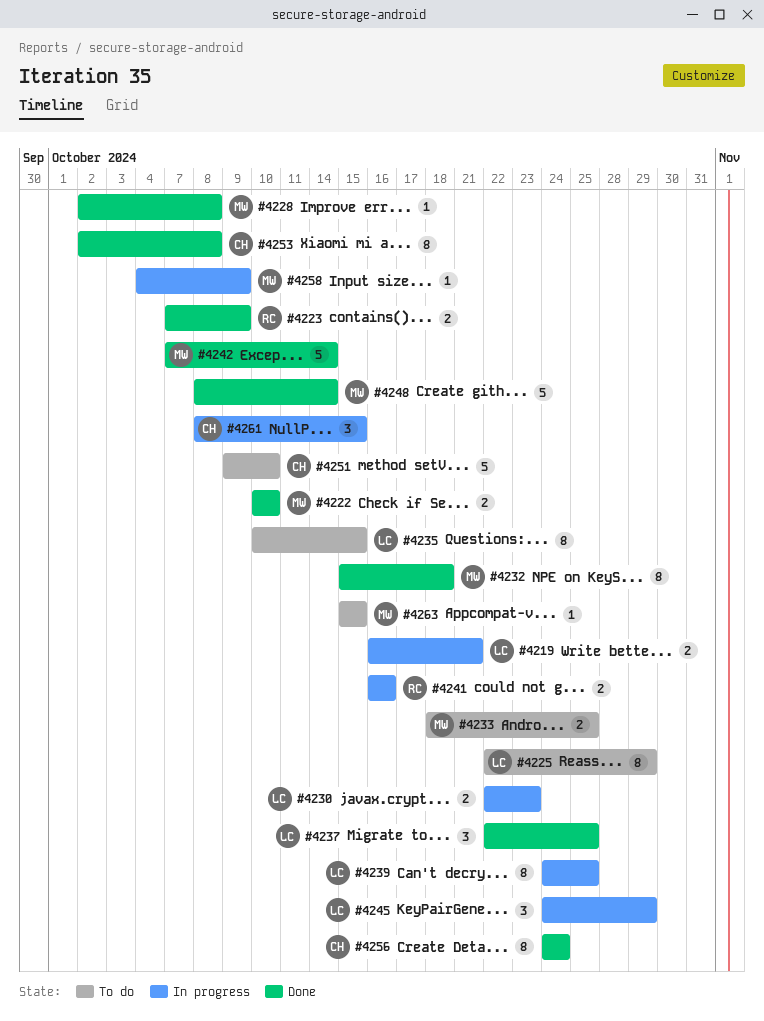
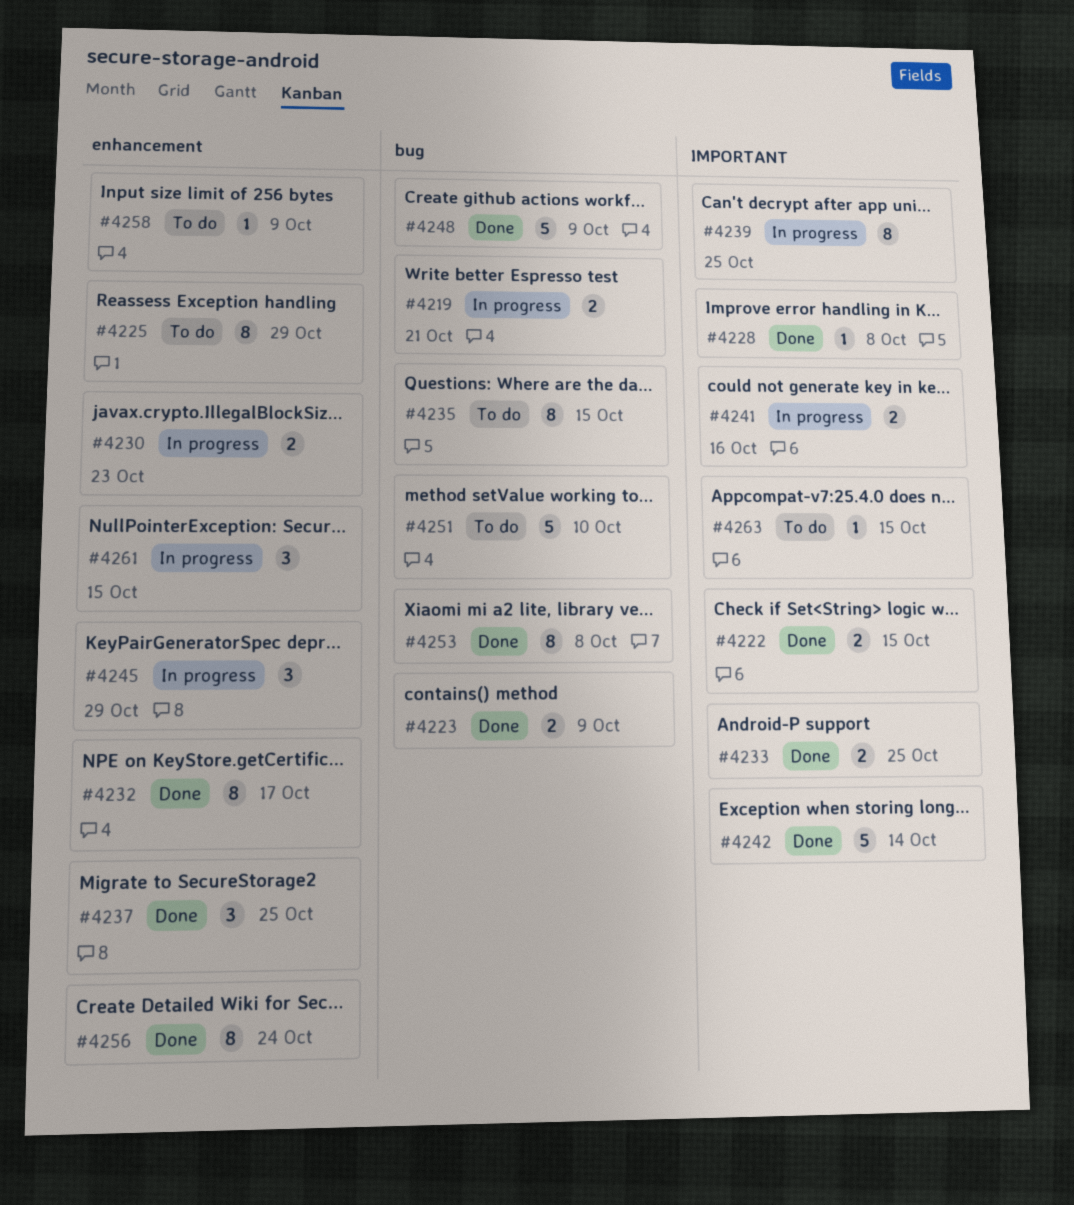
#4222, due: Oct 10 -> Oct 15
#4232, due: Oct 18 -> Oct 17
#4233, status: To do -> Done
#4248, due: Oct 14 -> Oct 9
#4258, status: In progress -> To do

